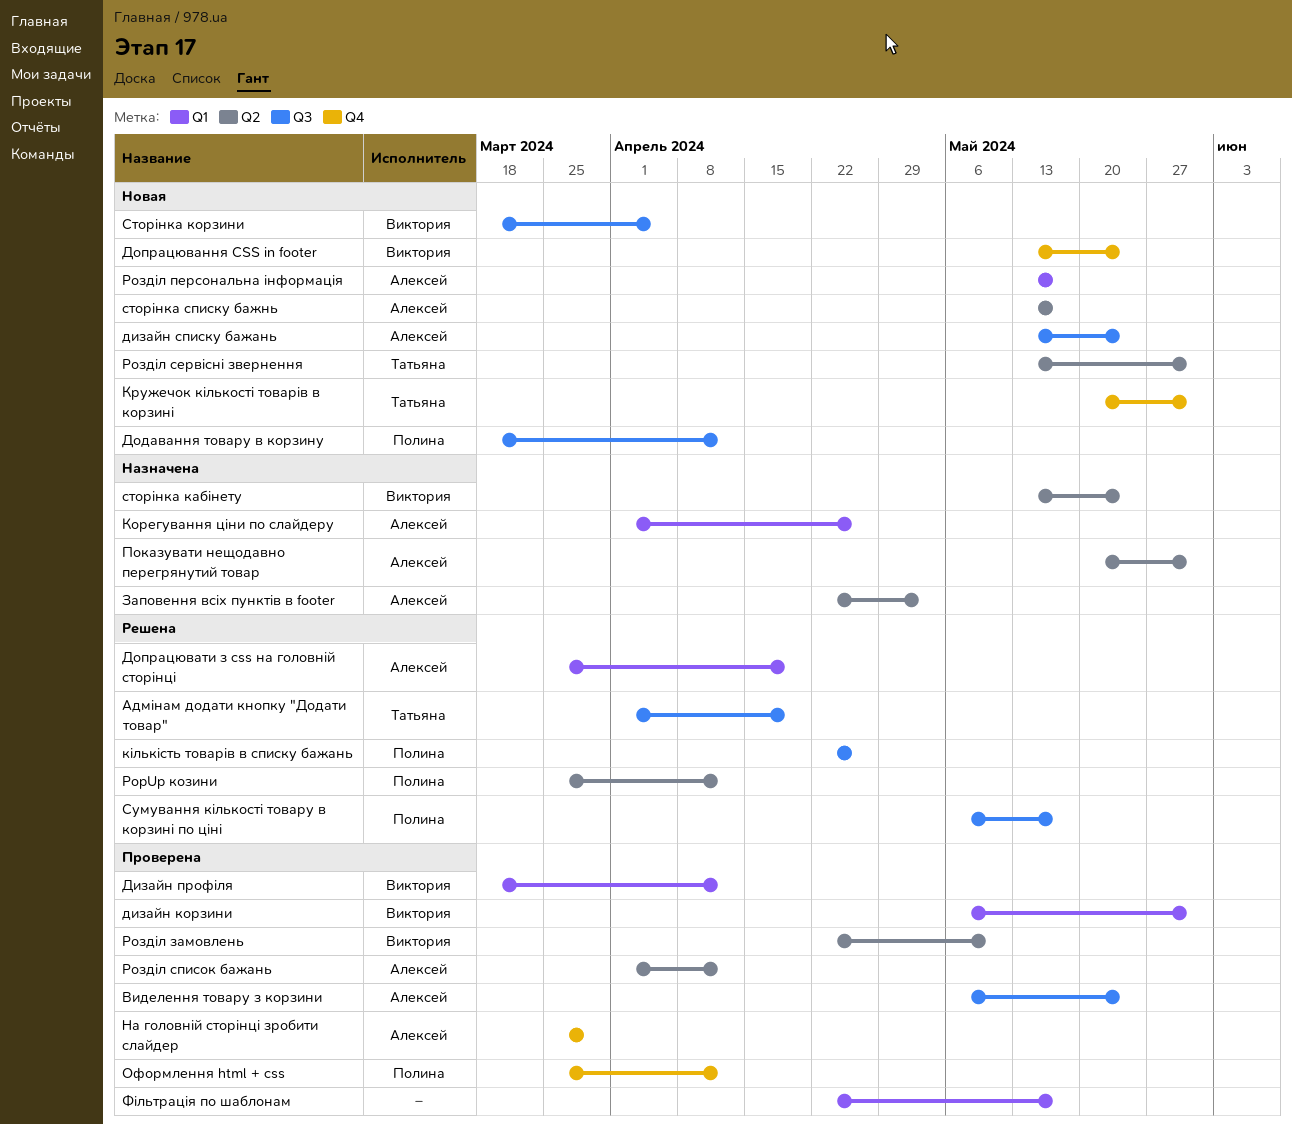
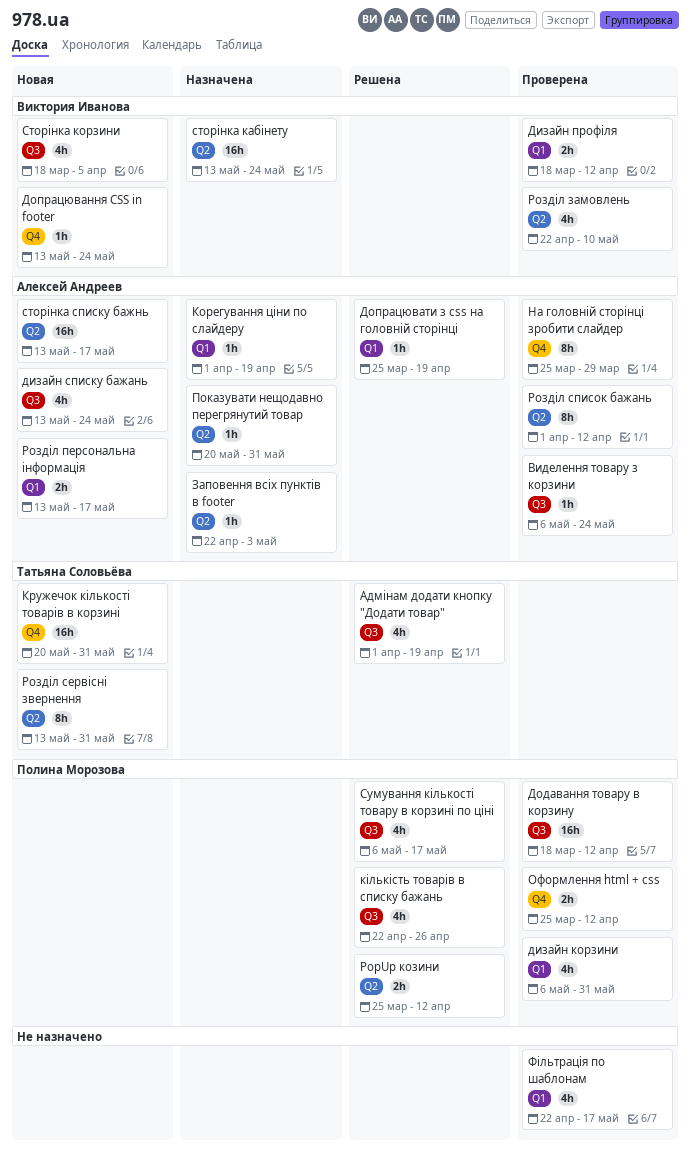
дизайн корзини, owner: Виктория Иванова -> Полина Морозова
Додавання товару в корзину, status: Новая -> Проверена
Корегування ціни по слайдеру, due: Apr 26 -> Apr 19

